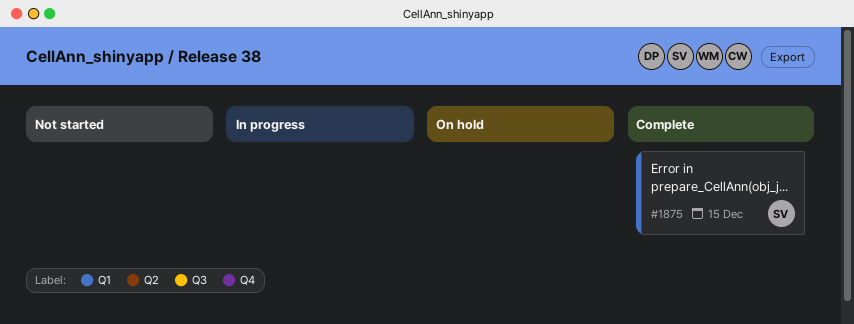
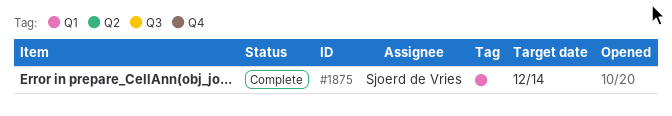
#1875, due: Dec 15 -> Dec 14

